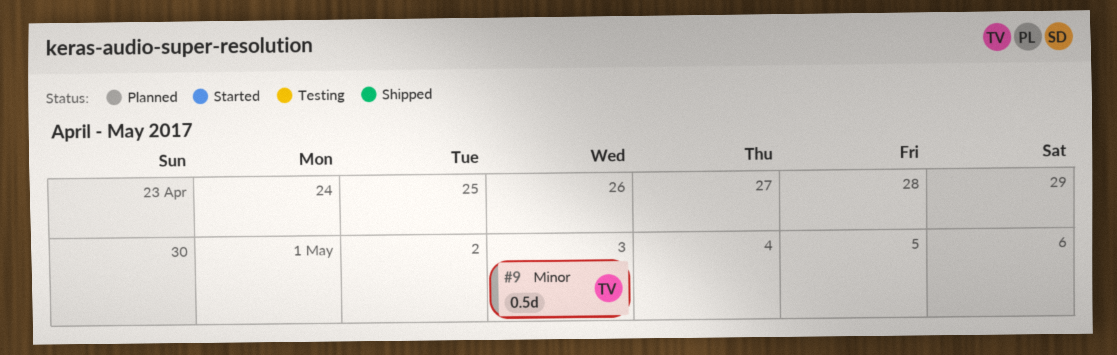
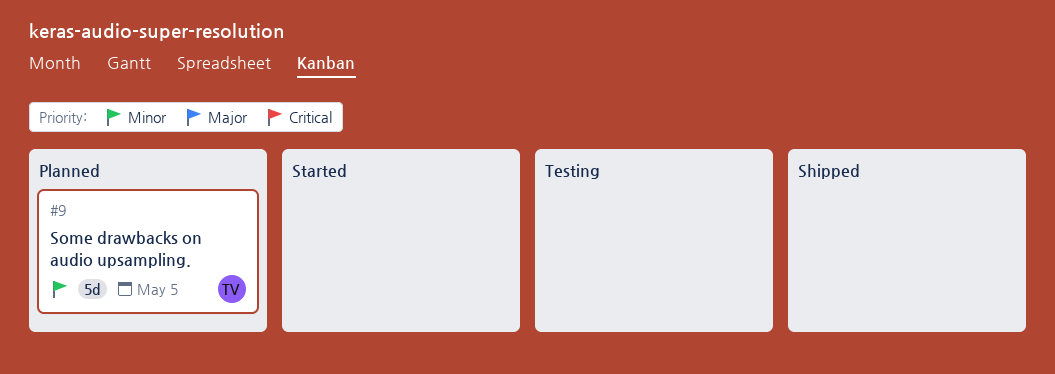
#9, estimate: 0.5d -> 5d
#9, due: May 3 -> May 5

